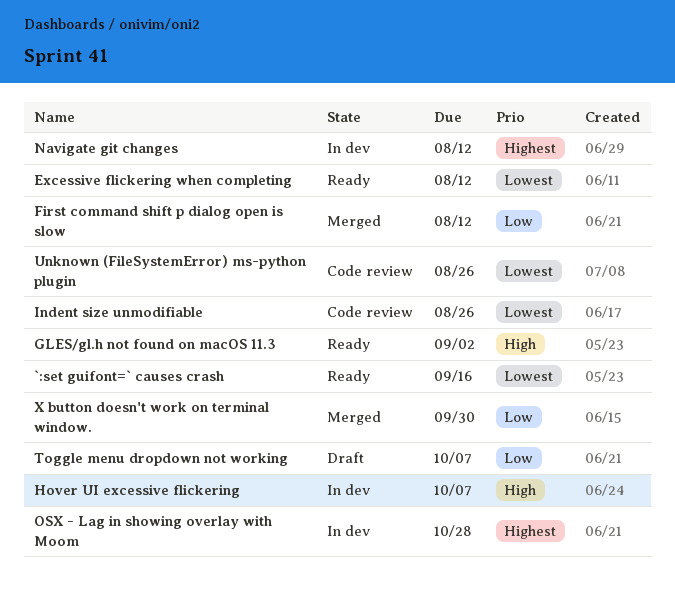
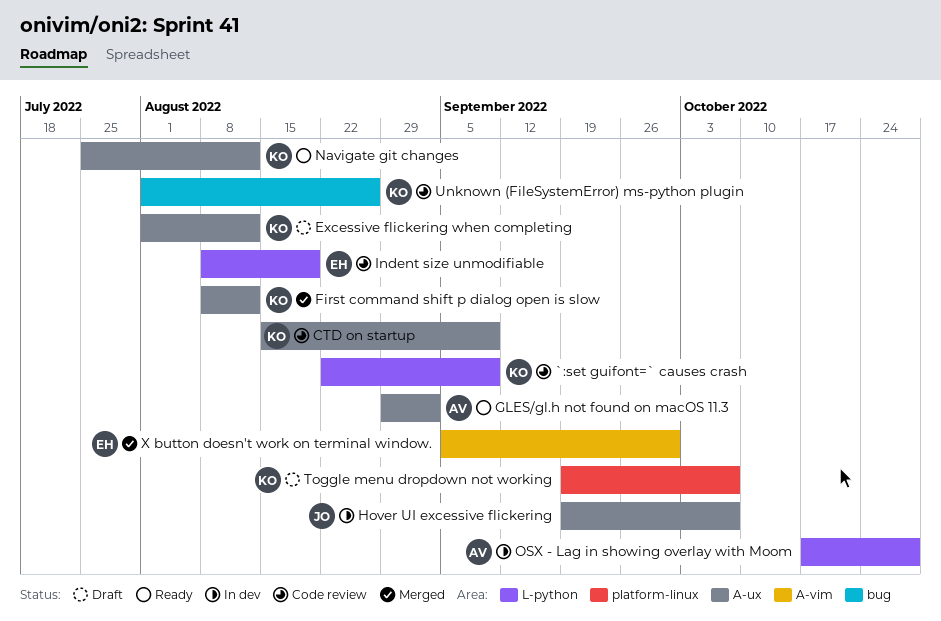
`:set guifont=` causes crash, status: Ready -> Code review
`:set guifont=` causes crash, due: Sep 16 -> Sep 9
CTD on startup: none -> present
Excessive flickering when completing, status: Ready -> Draft
Indent size unmodifiable, due: Aug 26 -> Aug 19
Navigate git changes, status: In dev -> Ready

